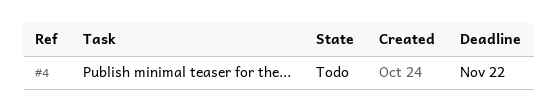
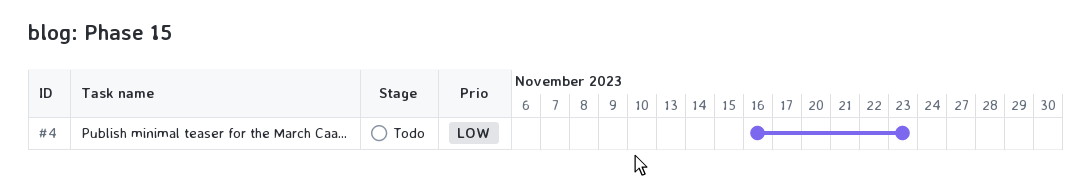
#4, due: Nov 22 -> Nov 23

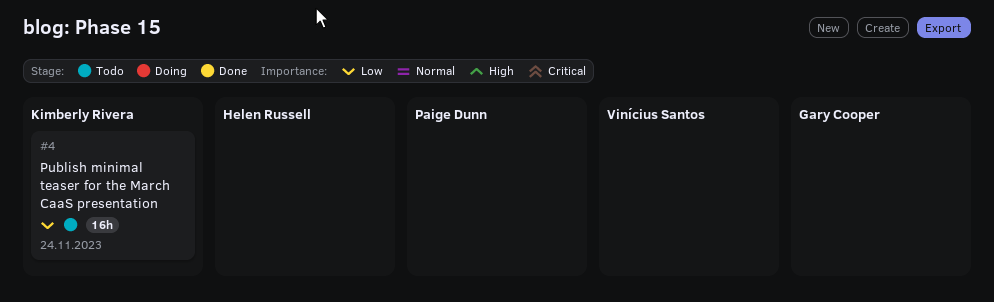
#4, due: Nov 23 -> Nov 24

